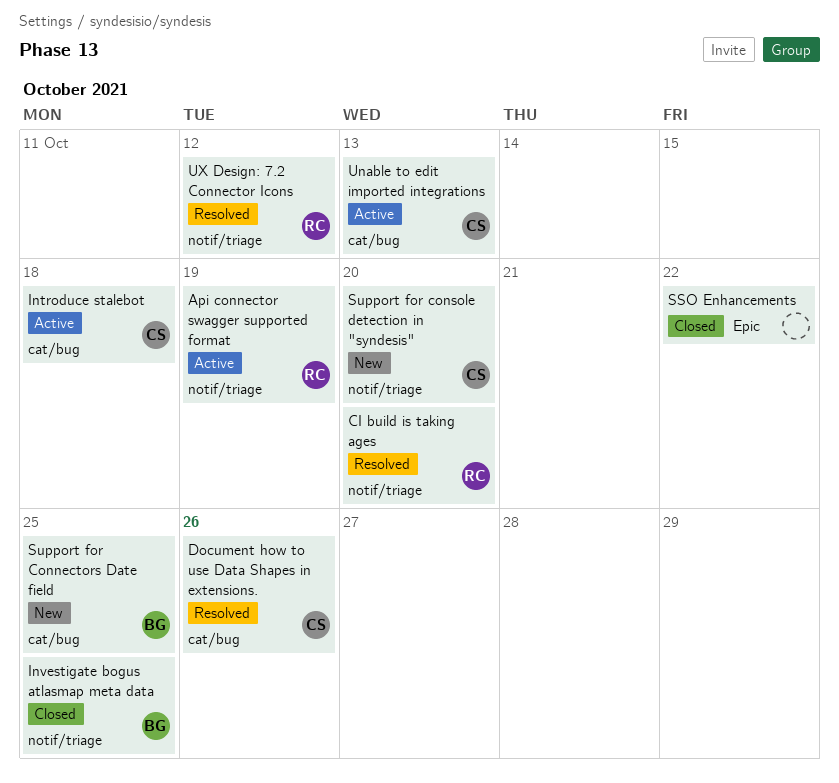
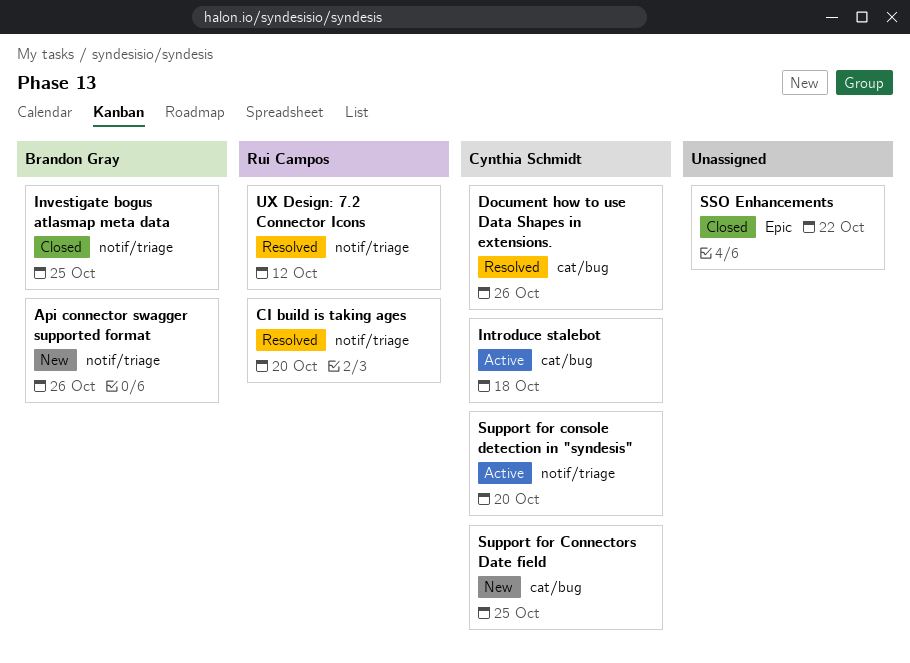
Api connector swagger supported format, status: Active -> New
Api connector swagger supported format, owner: Rui Campos -> Brandon Gray
Api connector swagger supported format, due: Oct 19 -> Oct 26
Support for Connectors Date field, owner: Brandon Gray -> Cynthia Schmidt
Support for console detection in "syndesis", status: New -> Active
Unable to edit imported integrations: present -> none

